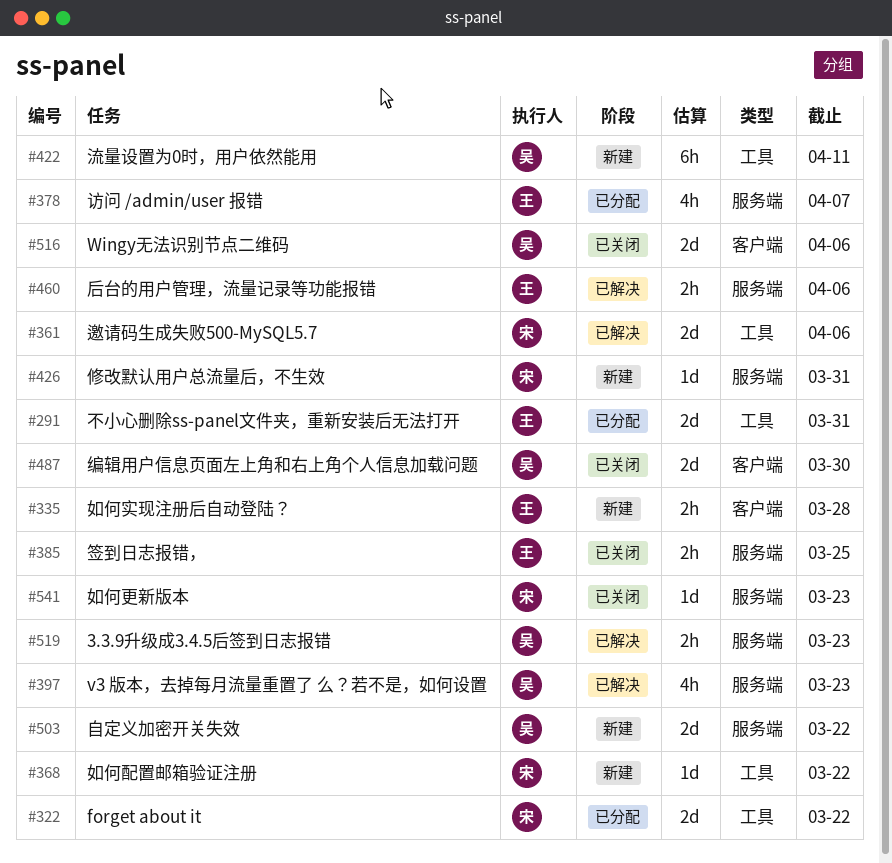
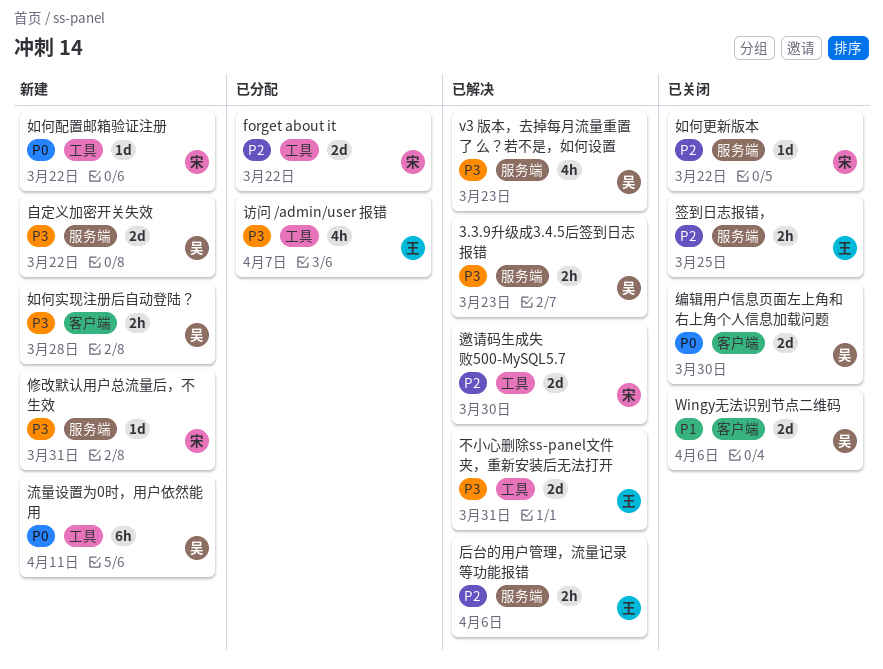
不小心删除ss-panel文件夹，重新安装后无法打开, status: 已分配 -> 已解决
如何实现注册后自动登陆？, owner: 王 -> 吴
如何更新版本, due: Mar 23 -> Mar 22
访问 /admin/user 报错, label: 服务端 -> 工具
邀请码生成失败500-MySQL5.7, due: Apr 6 -> Mar 30

